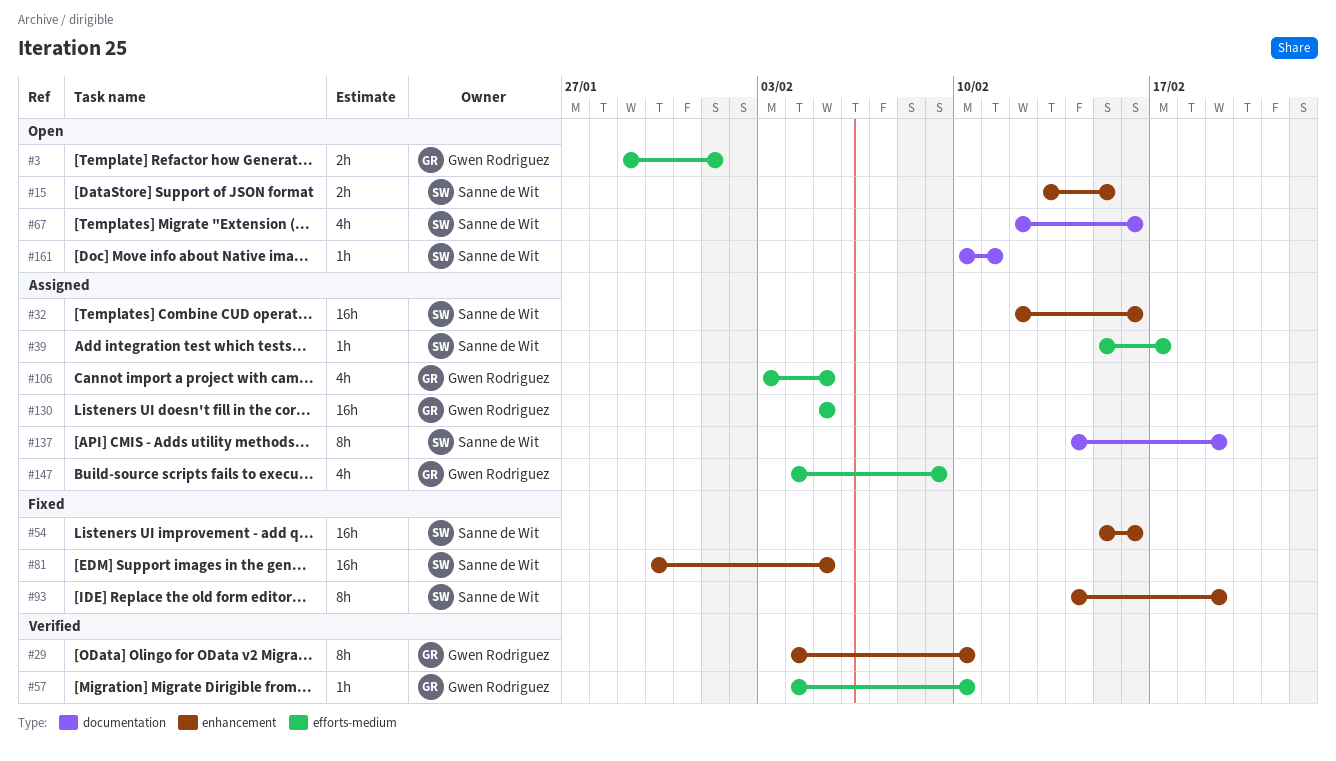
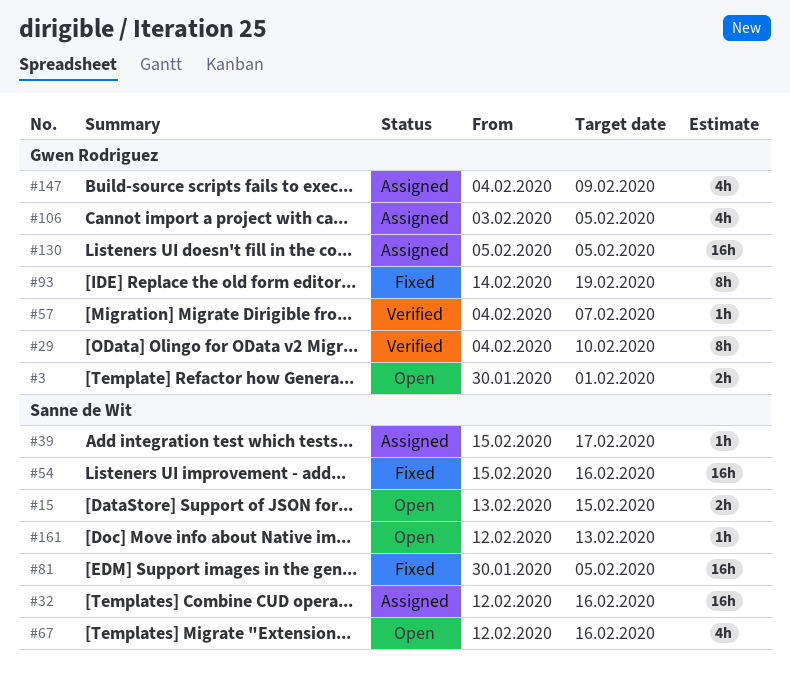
#3, start: Jan 29 -> Jan 30
#57, due: Feb 10 -> Feb 7
#93, owner: Sanne de Wit -> Gwen Rodriguez
#137: present -> none
#161, start: Feb 10 -> Feb 12
#161, due: Feb 11 -> Feb 13

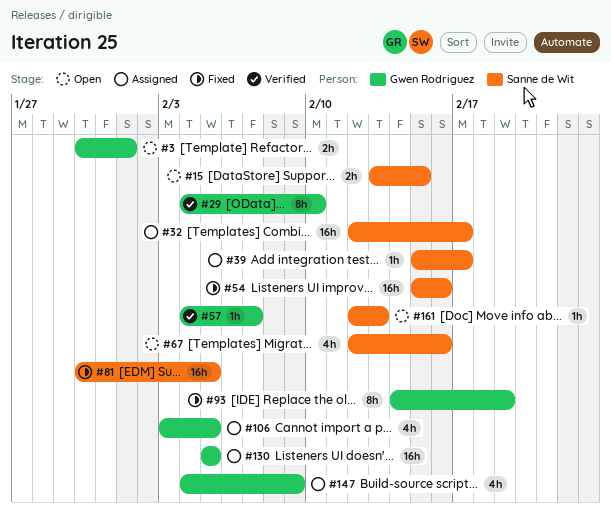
#32, due: Feb 16 -> Feb 17

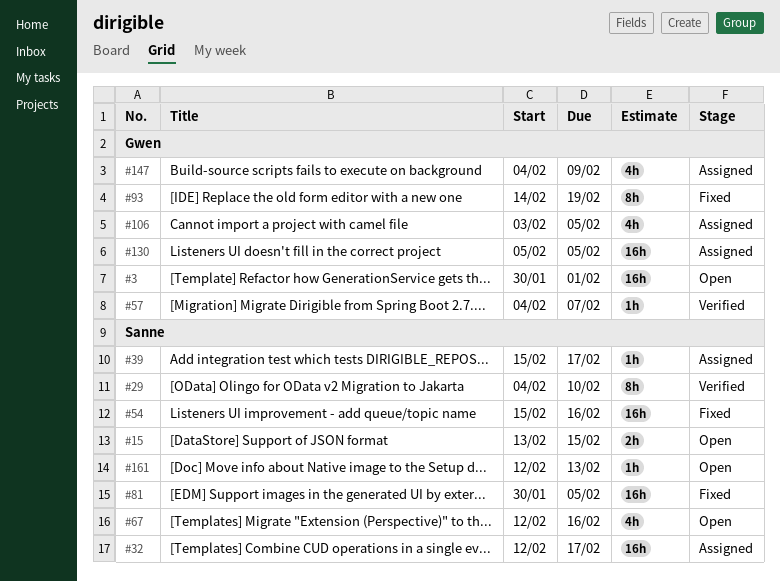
#3, estimate: 2h -> 16h
#29, owner: Gwen Rodriguez -> Sanne de Wit

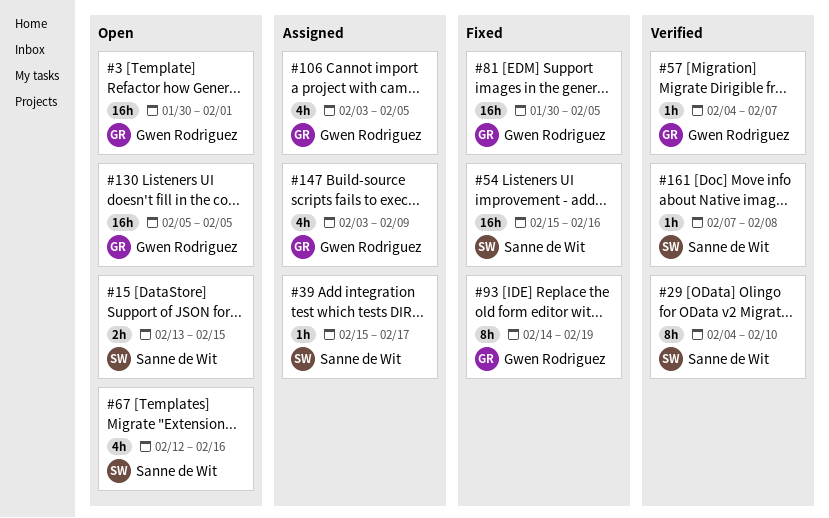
#32: present -> none
#81, owner: Sanne de Wit -> Gwen Rodriguez
#130, status: Assigned -> Open
#147, start: Feb 4 -> Feb 3
#161, status: Open -> Verified
#161, start: Feb 12 -> Feb 7
#161, due: Feb 13 -> Feb 8

